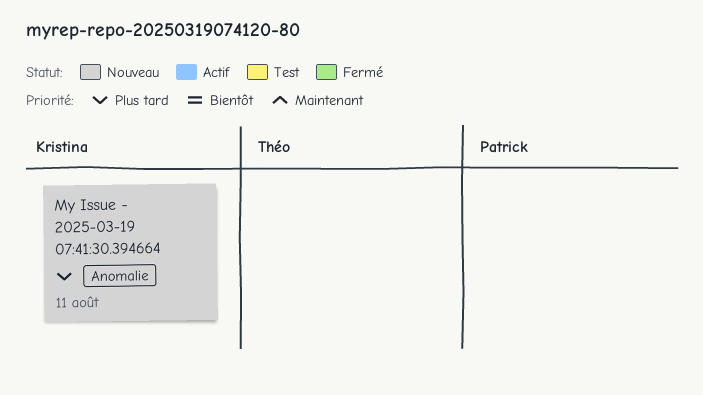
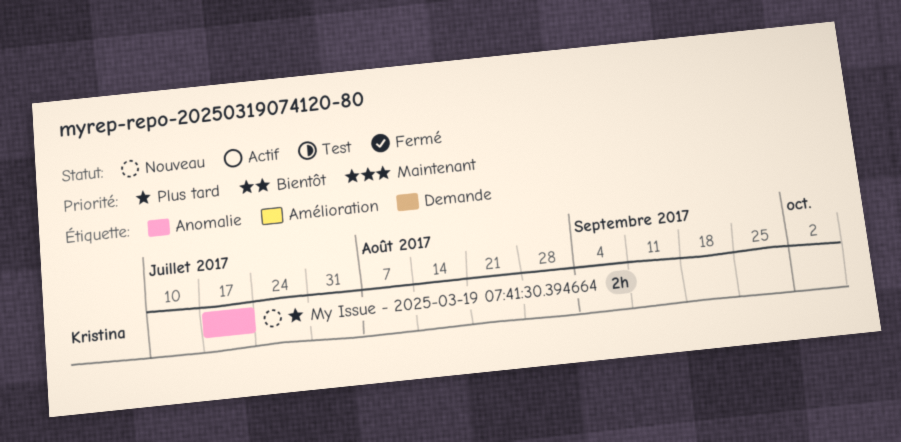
My Issue - 2025-03-19 07:41:30.394664, due: Aug 11 -> Jul 21

